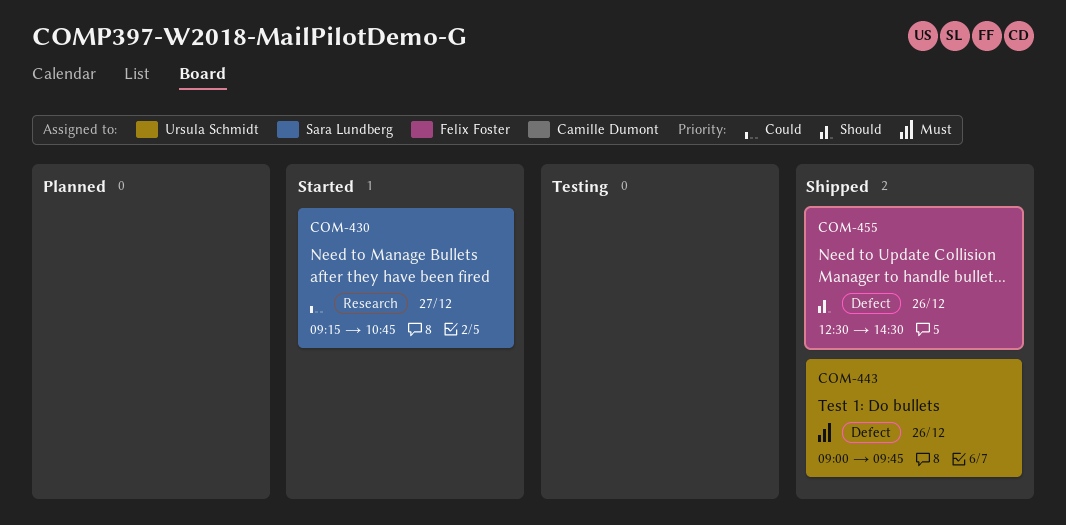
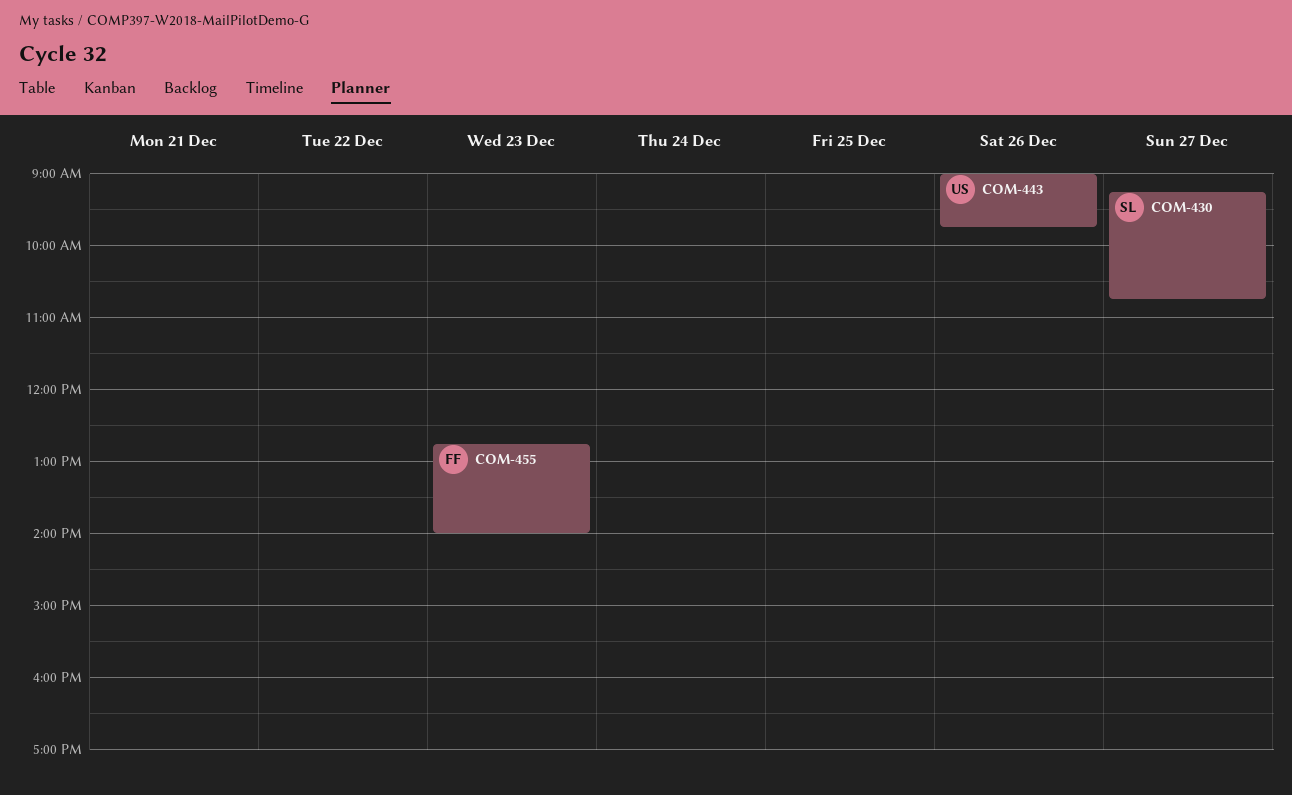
COM-455, day: Dec 26 -> Dec 23
COM-455, begins: 12:30 -> 12:45
COM-455, ends: 14:30 -> 14:00

